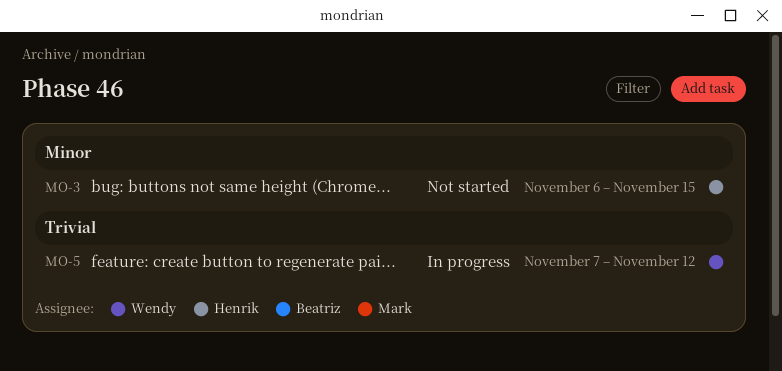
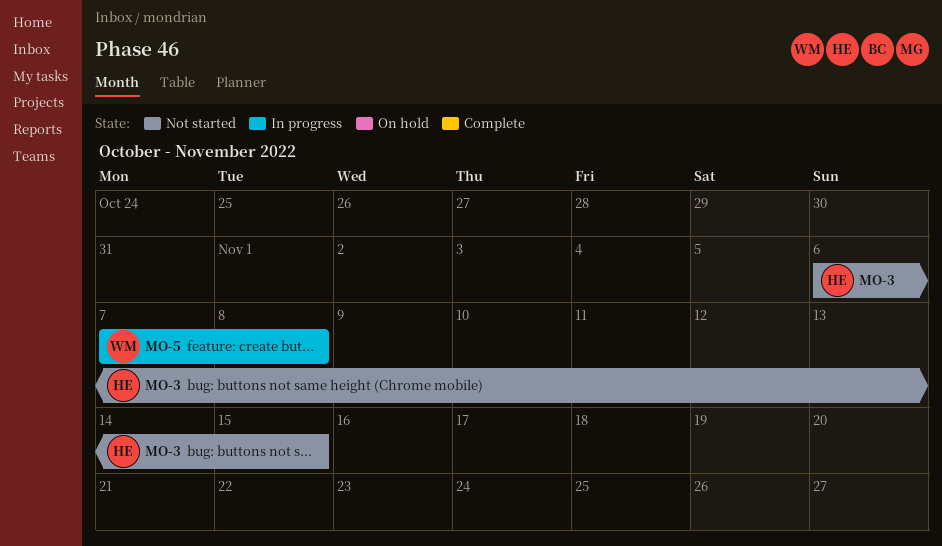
MO-5, due: Nov 12 -> Nov 8

